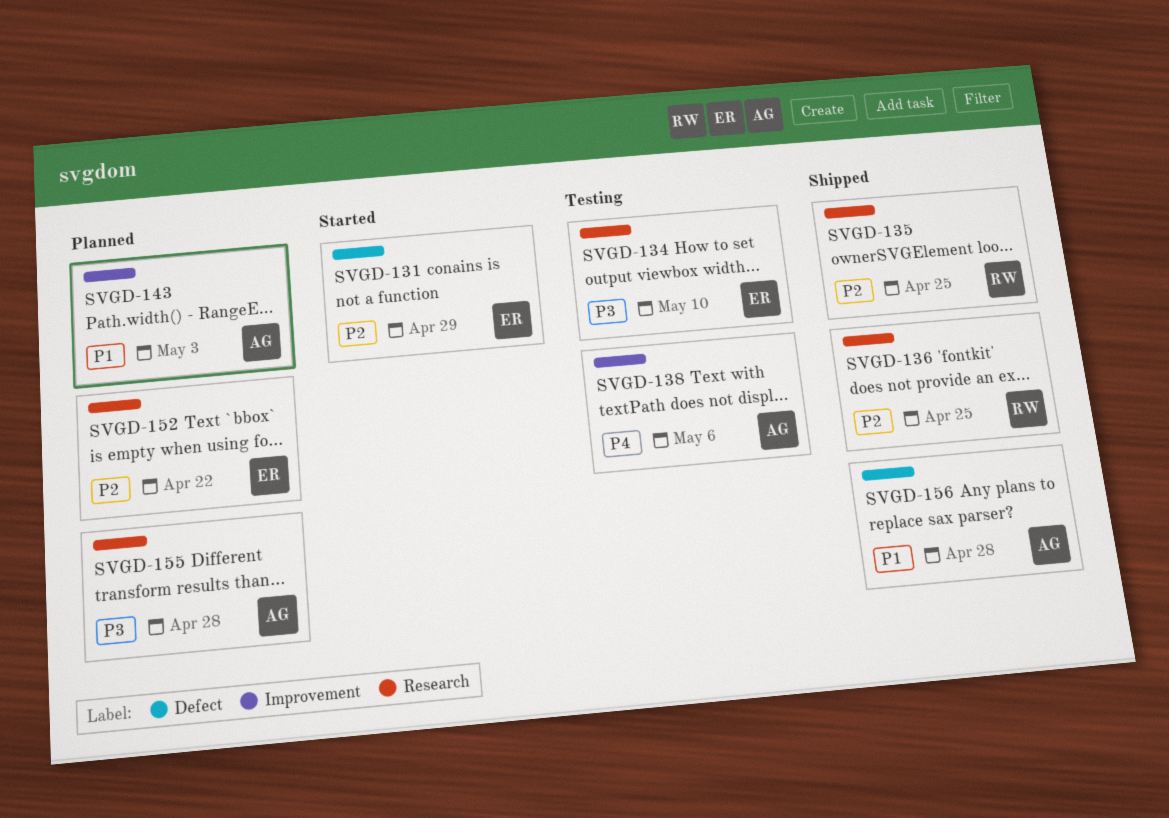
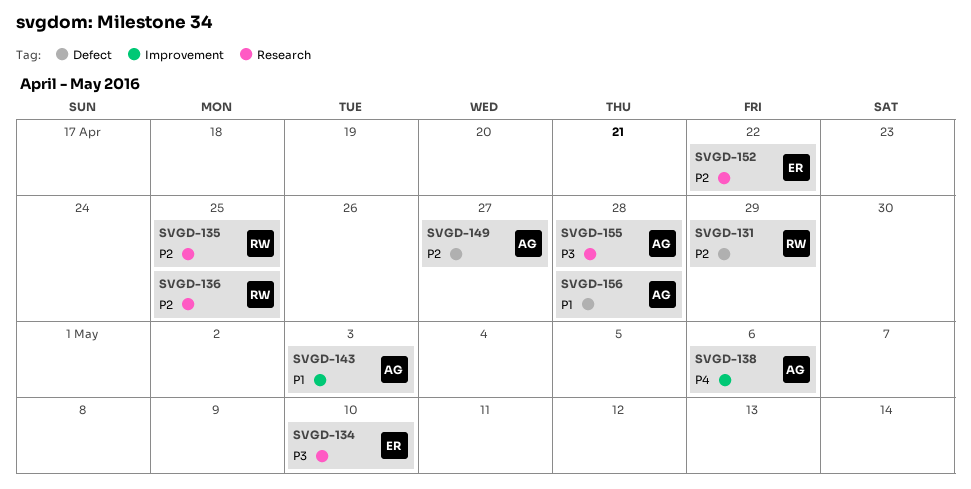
SVGD-131, owner: ER -> RW
SVGD-149: none -> present

